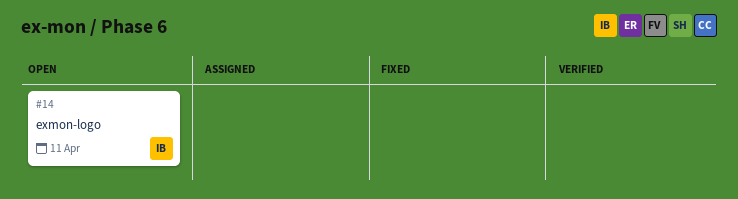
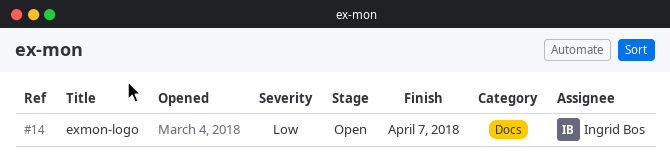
#14, due: Apr 11 -> Apr 7

